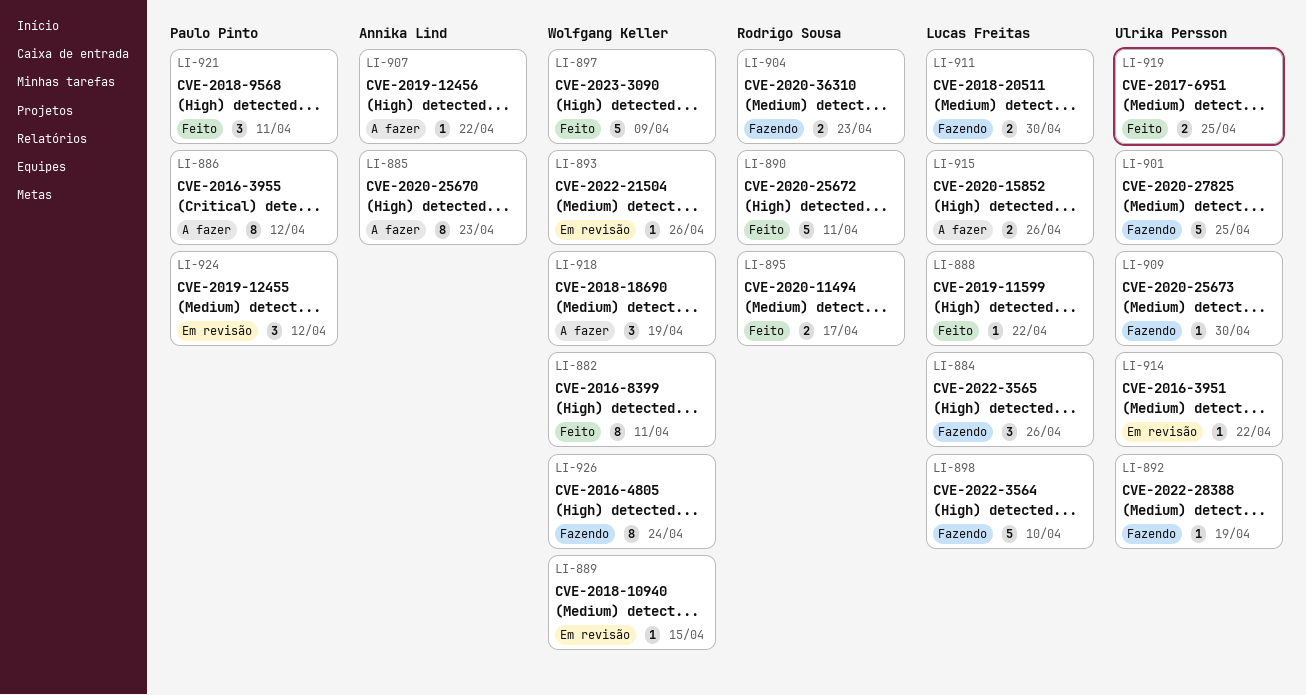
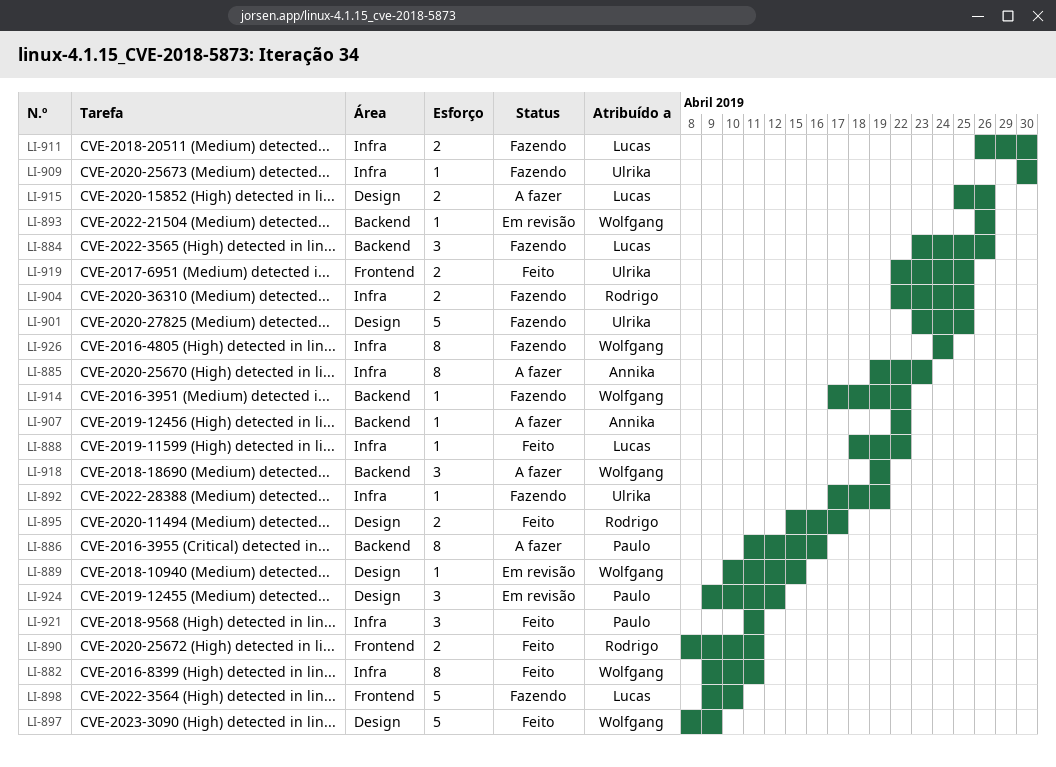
LI-886, due: Apr 12 -> Apr 16
LI-890, estimate: 5 -> 2
LI-904, due: Apr 23 -> Apr 25
LI-914, status: Em revisão -> Fazendo
LI-914, owner: Ulrika Persson -> Wolfgang Keller

